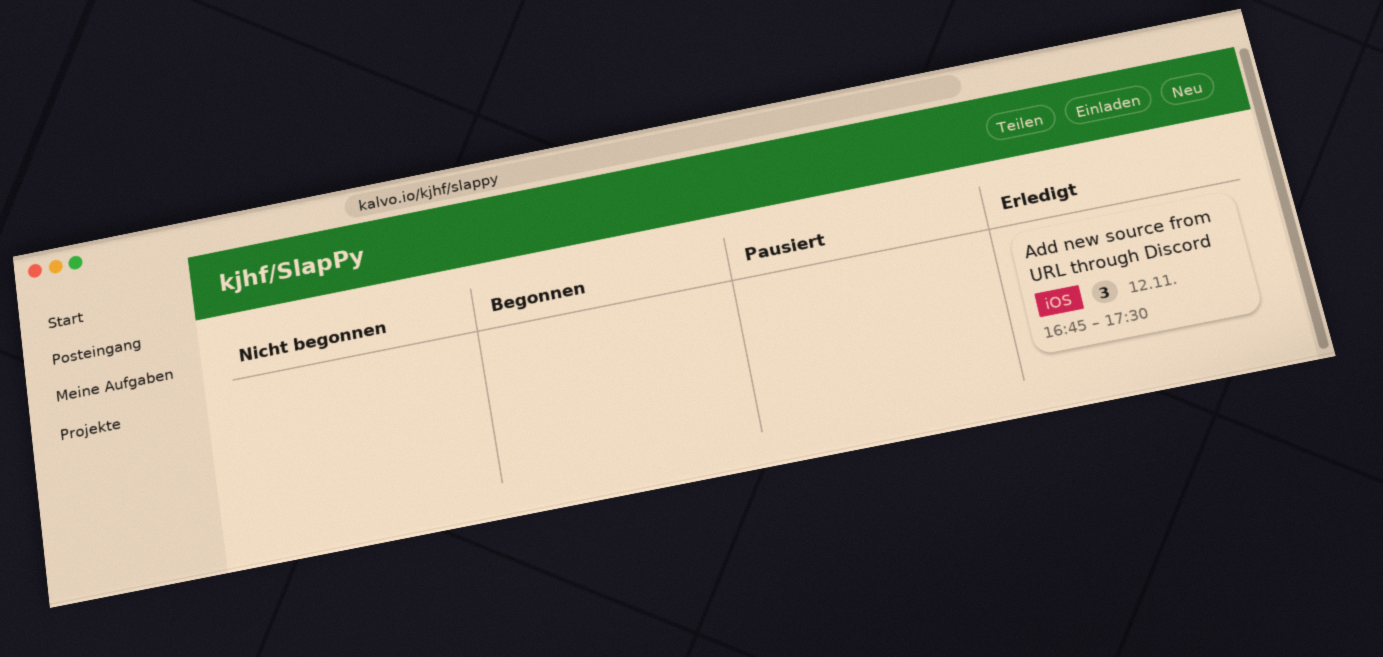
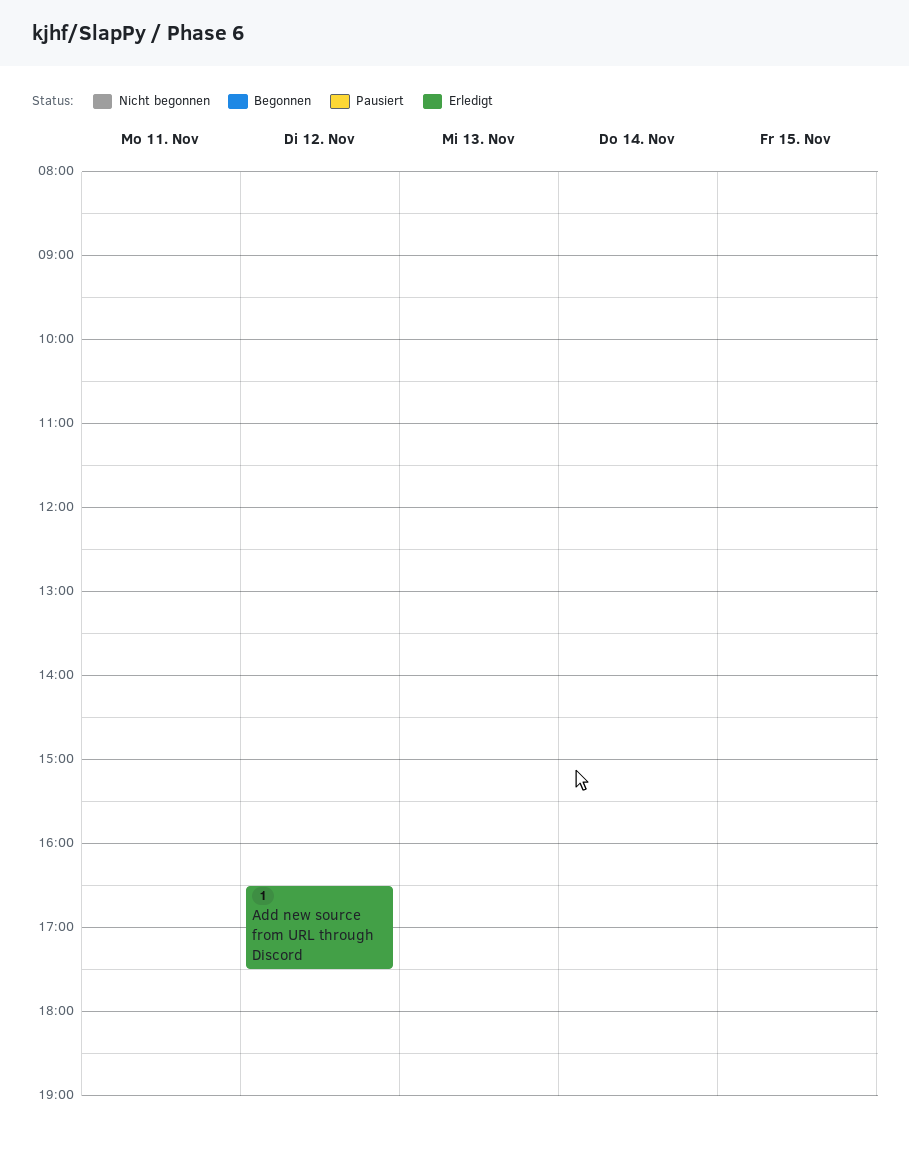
Add new source from URL through Discord, estimate: 3 -> 1
Add new source from URL through Discord, begins: 16:45 -> 16:30

